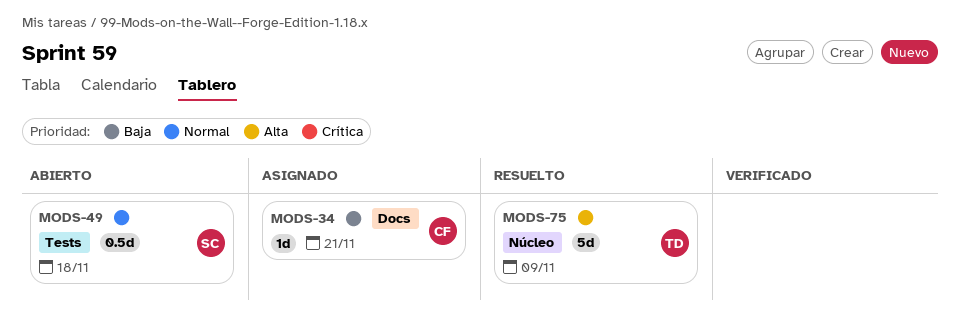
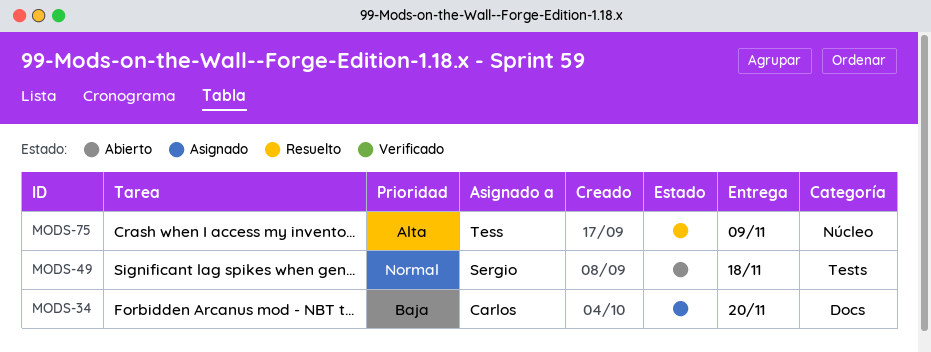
MODS-34, due: Nov 21 -> Nov 20

